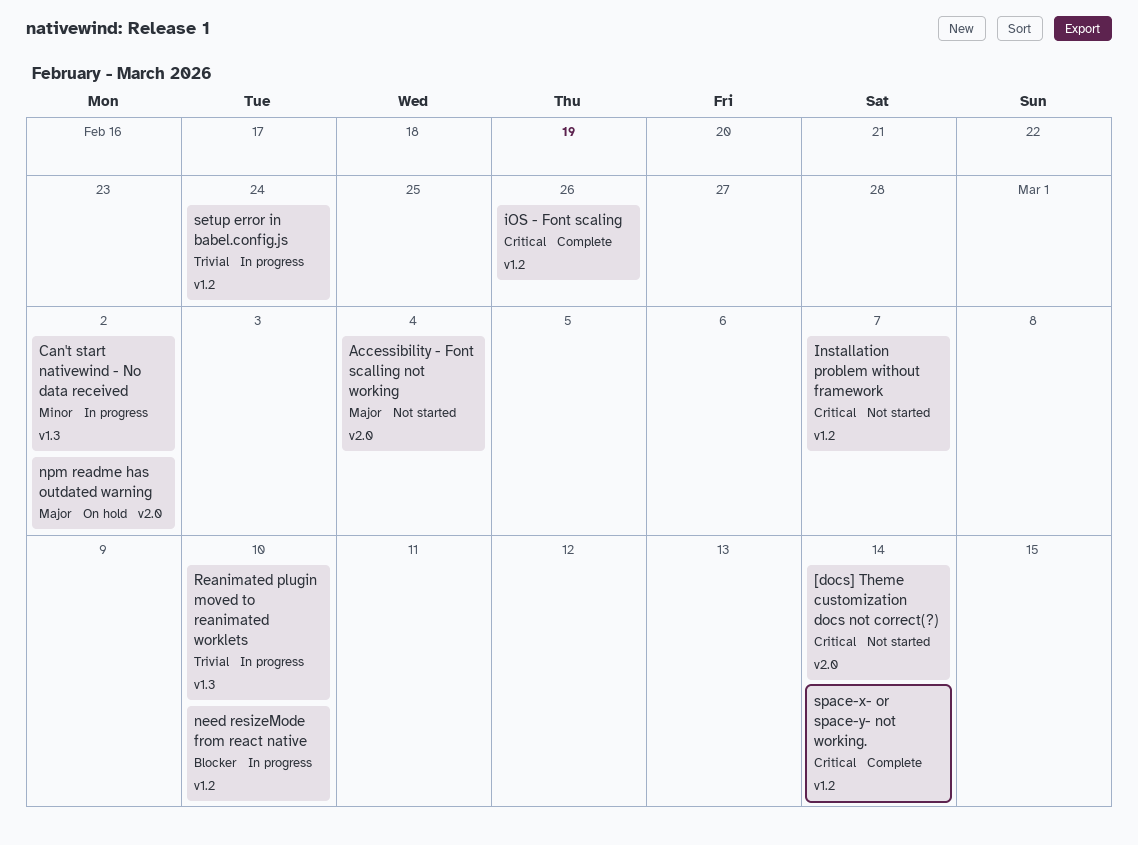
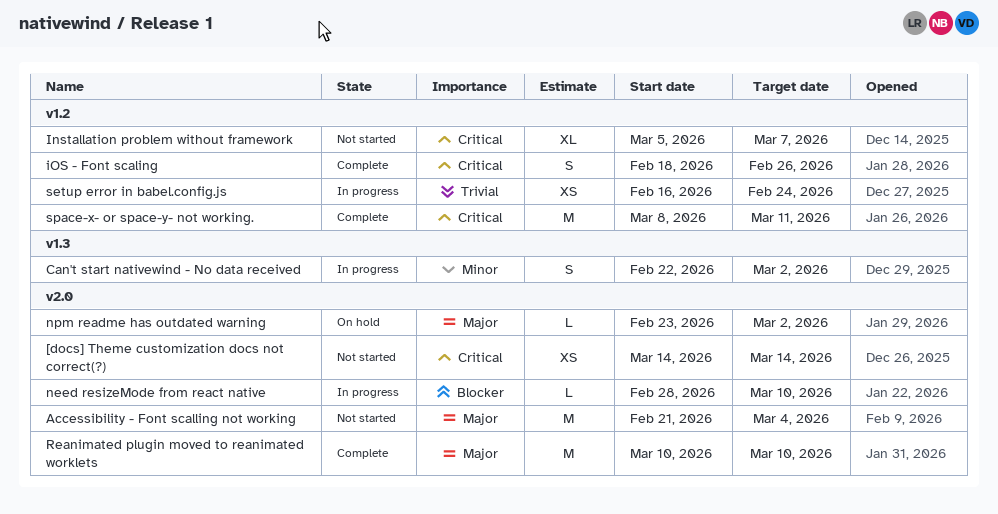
need resizeMode from react native, label: v1.2 -> v2.0
Reanimated plugin moved to reanimated worklets, status: In progress -> Complete
Reanimated plugin moved to reanimated worklets, priority: Trivial -> Major
Reanimated plugin moved to reanimated worklets, label: v1.3 -> v2.0
space-x- or space-y- not working., due: Mar 14 -> Mar 11

